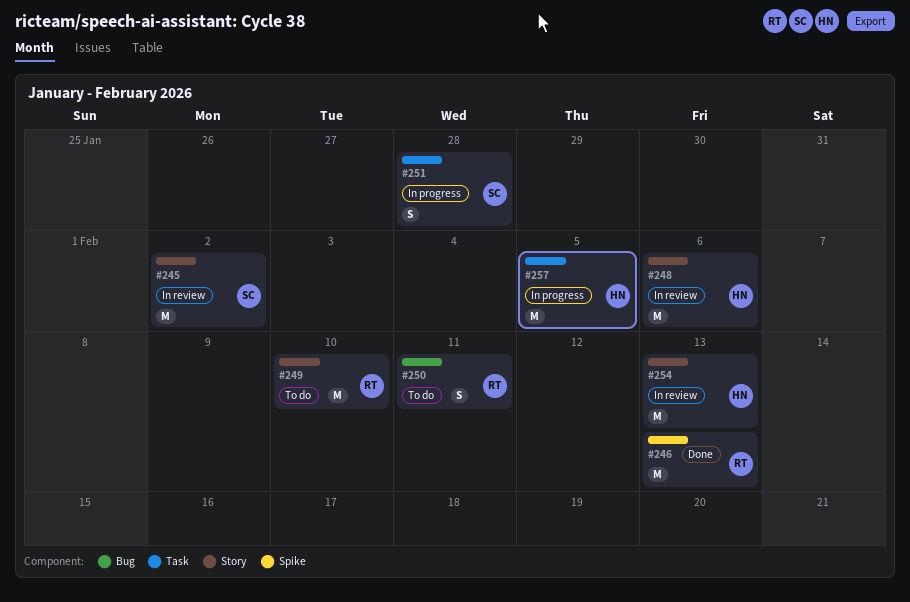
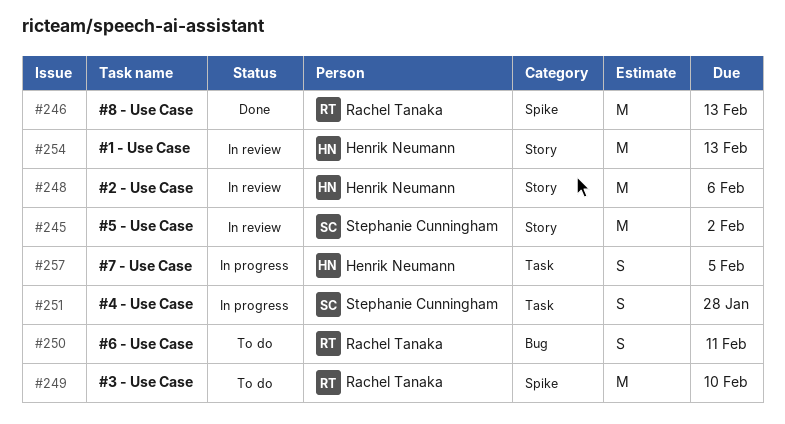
#249, label: Story -> Spike
#257, estimate: M -> S

